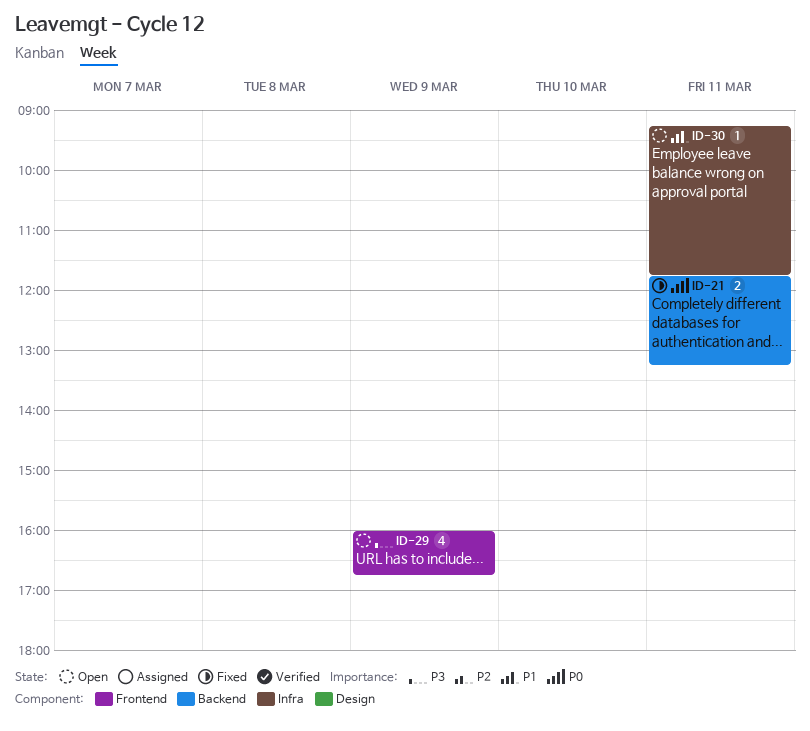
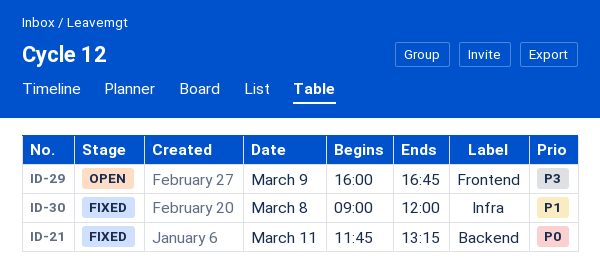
ID-30, status: Open -> Fixed
ID-30, day: Mar 11 -> Mar 8
ID-30, begins: 09:15 -> 09:00
ID-30, ends: 11:45 -> 12:00

